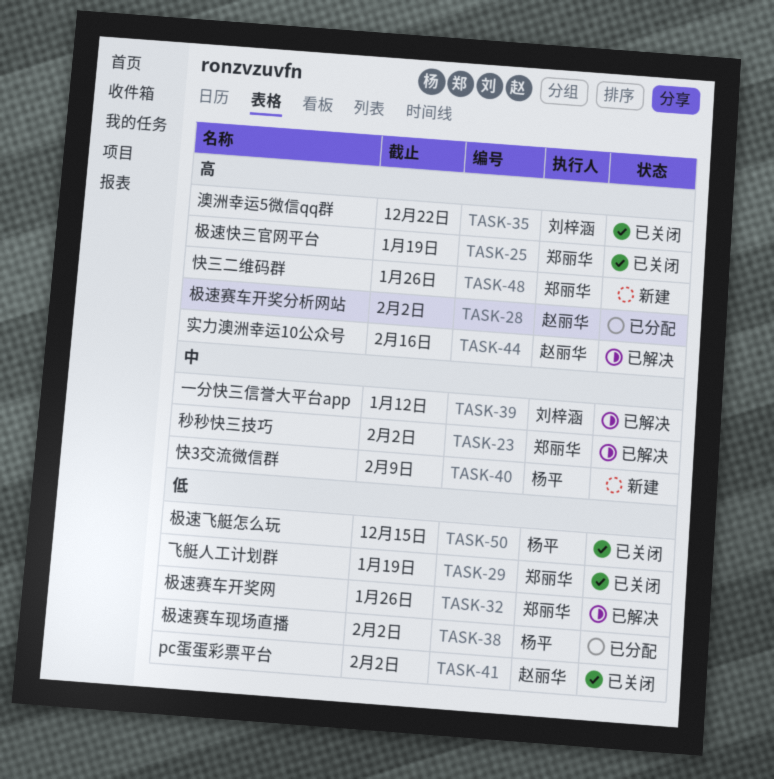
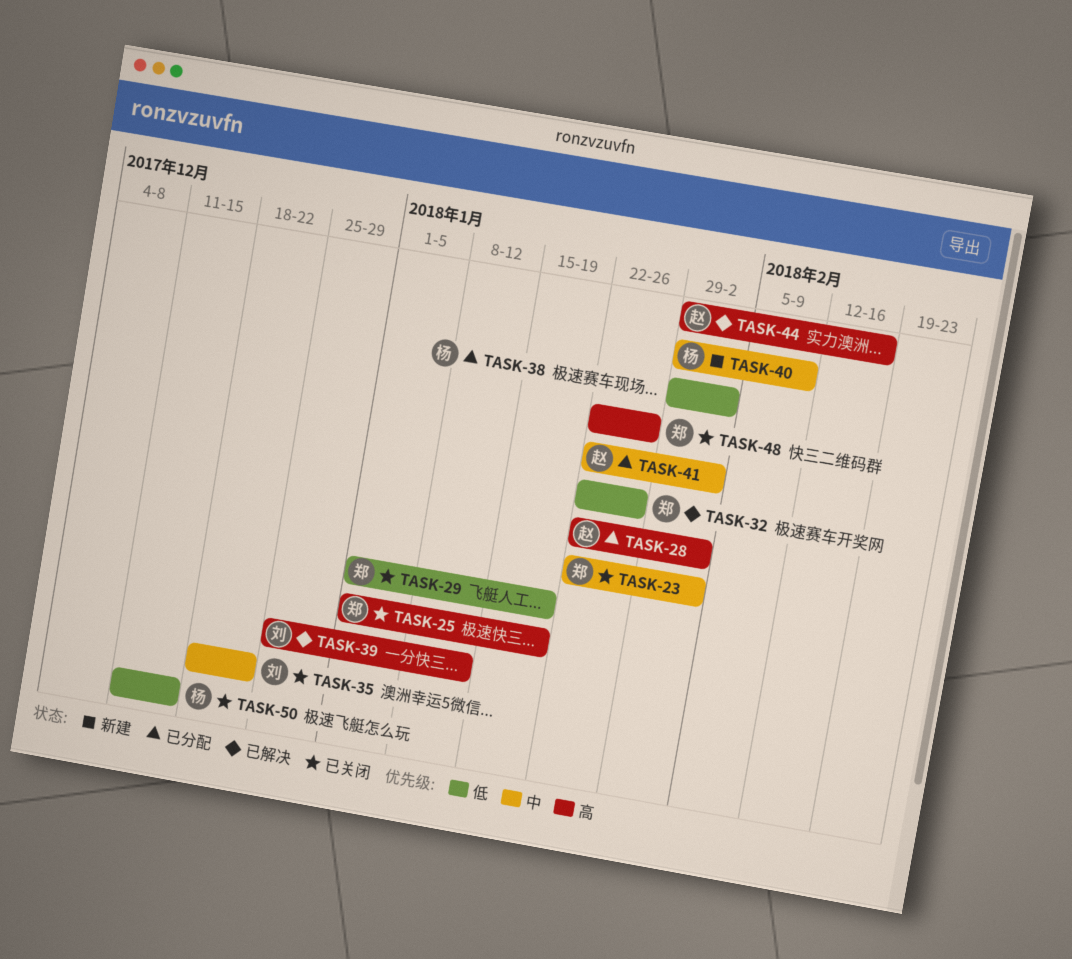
TASK-23, status: 已解决 -> 已关闭
TASK-35, priority: 高 -> 中
TASK-39, priority: 中 -> 高
TASK-41, status: 已关闭 -> 已分配
TASK-41, priority: 低 -> 中
TASK-48, status: 新建 -> 已关闭

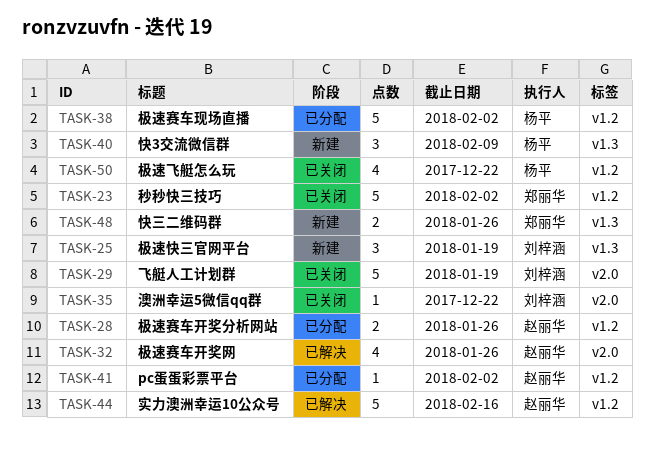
TASK-25, status: 已关闭 -> 新建
TASK-25, owner: 郑丽华 -> 刘梓涵
TASK-28, due: Feb 2 -> Jan 26
TASK-29, owner: 郑丽华 -> 刘梓涵
TASK-32, owner: 郑丽华 -> 赵丽华
TASK-39: present -> none
TASK-48, status: 已关闭 -> 新建
TASK-50, due: Dec 15 -> Dec 22

